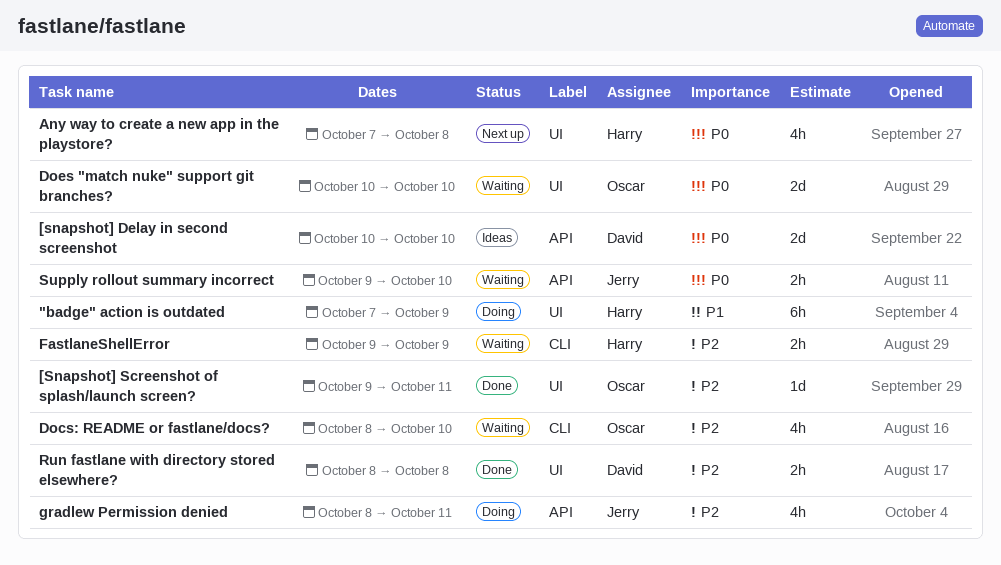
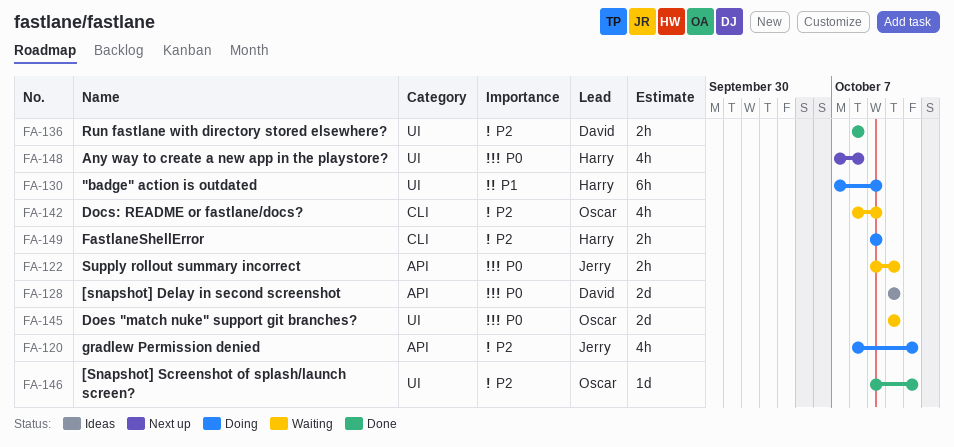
Docs: README or fastlane/docs?, due: Oct 10 -> Oct 9
FastlaneShellError, status: Waiting -> Doing

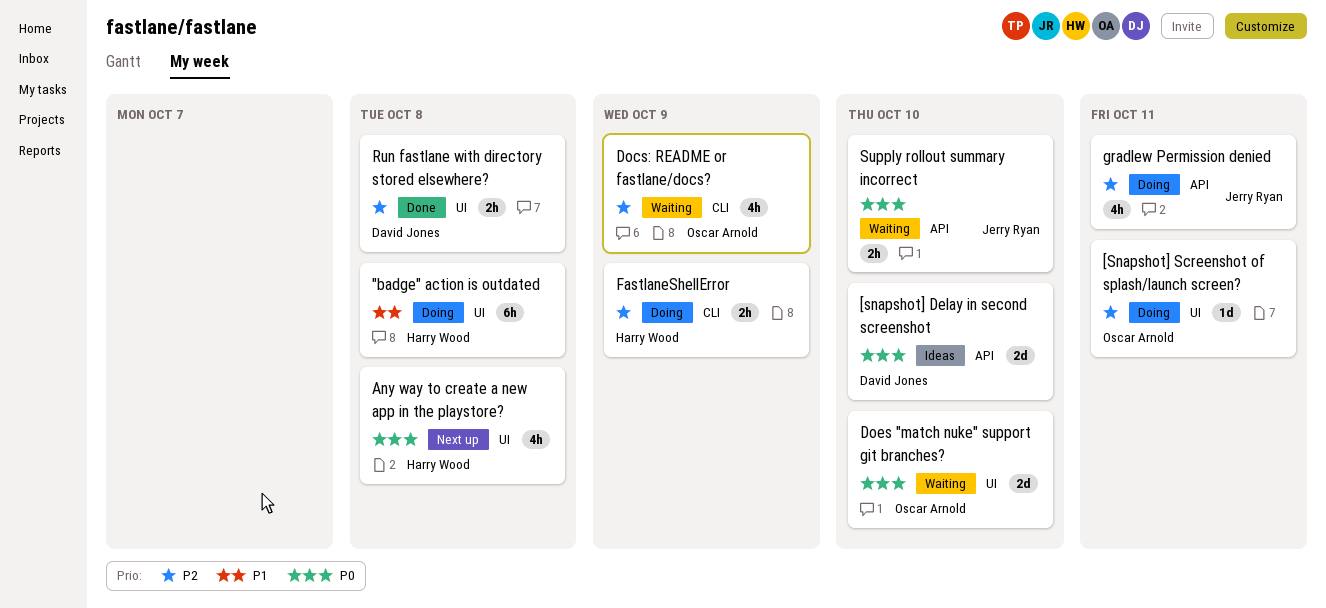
"badge" action is outdated, due: Oct 9 -> Oct 8
[Snapshot] Screenshot of splash/launch screen?, status: Done -> Doing

